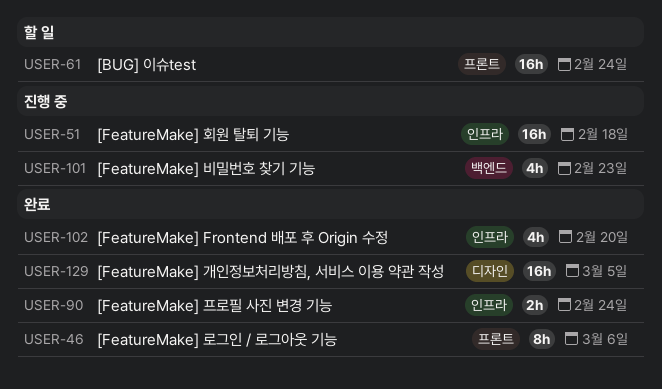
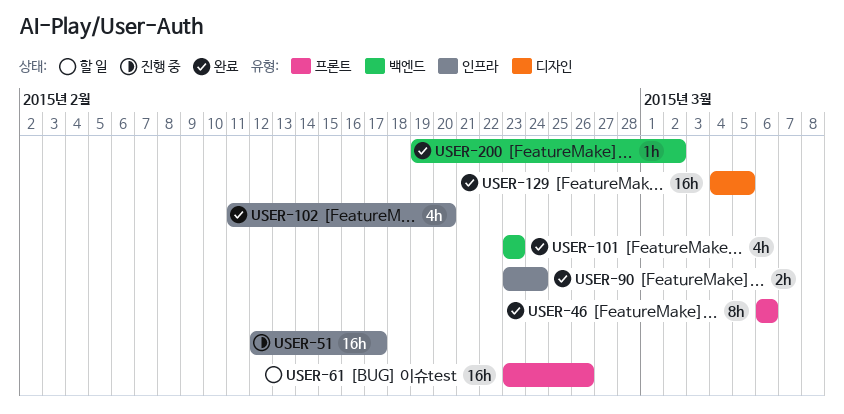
USER-51, due: Feb 18 -> Feb 17
USER-61, due: Feb 24 -> Feb 26
USER-101, status: 진행 중 -> 완료
USER-200: none -> present

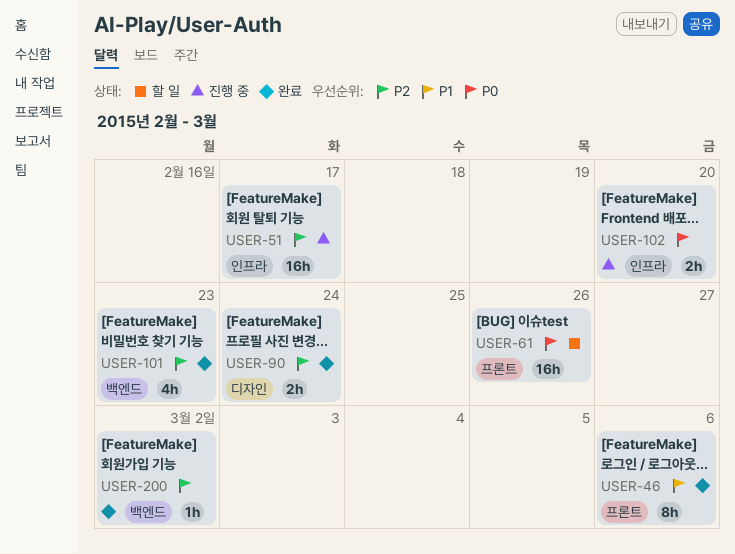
USER-90, label: 인프라 -> 디자인
USER-102, status: 완료 -> 진행 중
USER-102, estimate: 4h -> 2h
USER-129: present -> none

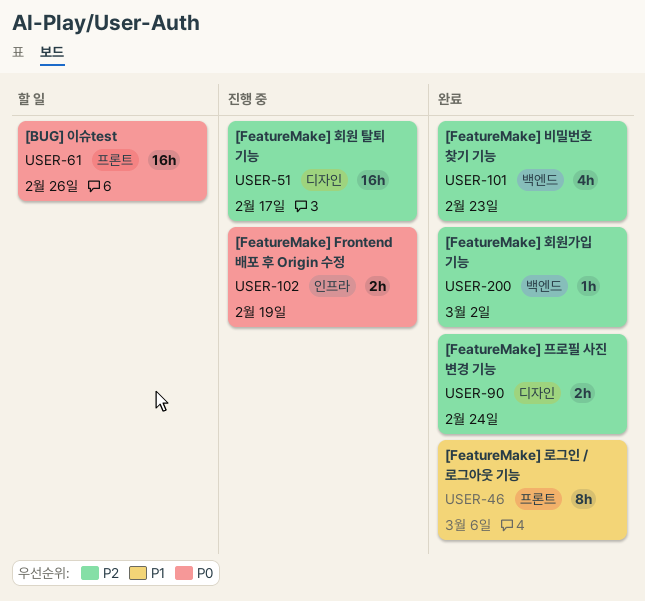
USER-51, label: 인프라 -> 디자인
USER-102, due: Feb 20 -> Feb 19

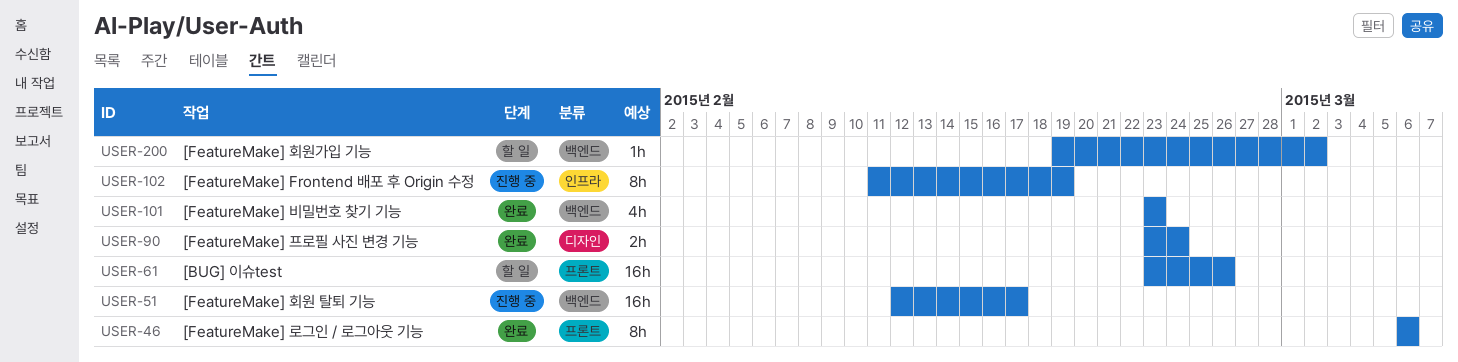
USER-51, label: 디자인 -> 백엔드
USER-102, estimate: 2h -> 8h
USER-200, status: 완료 -> 할 일

